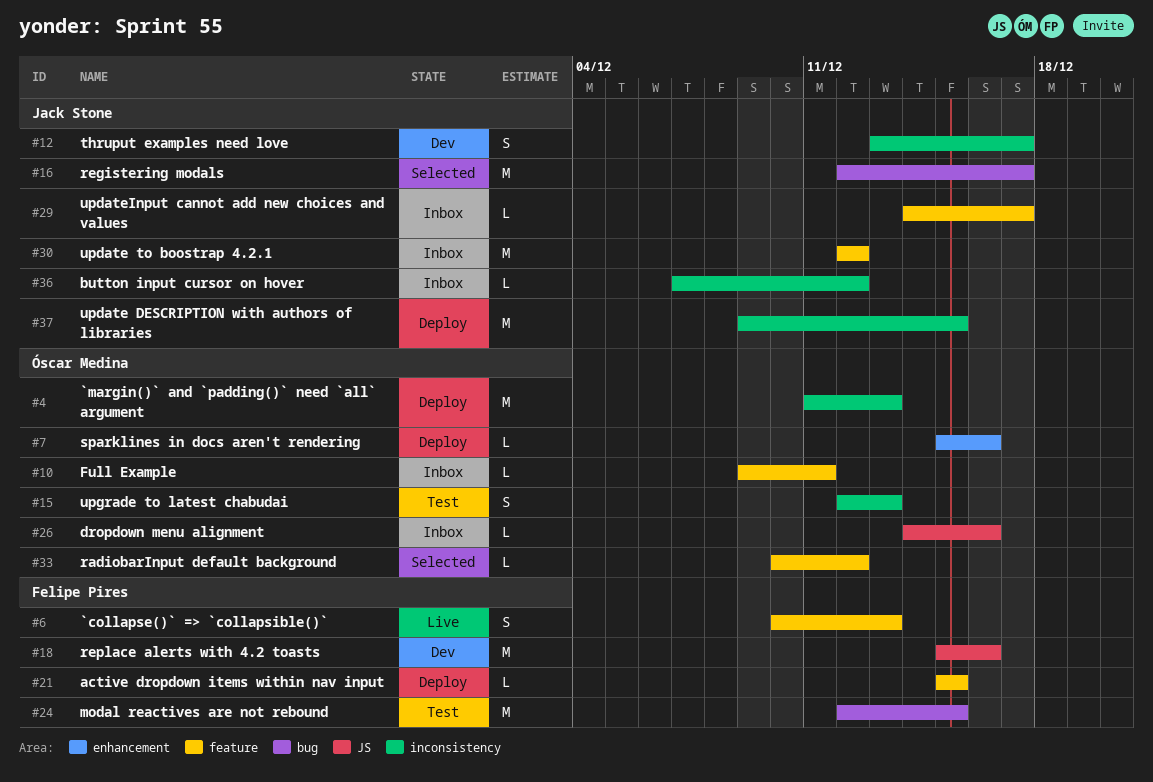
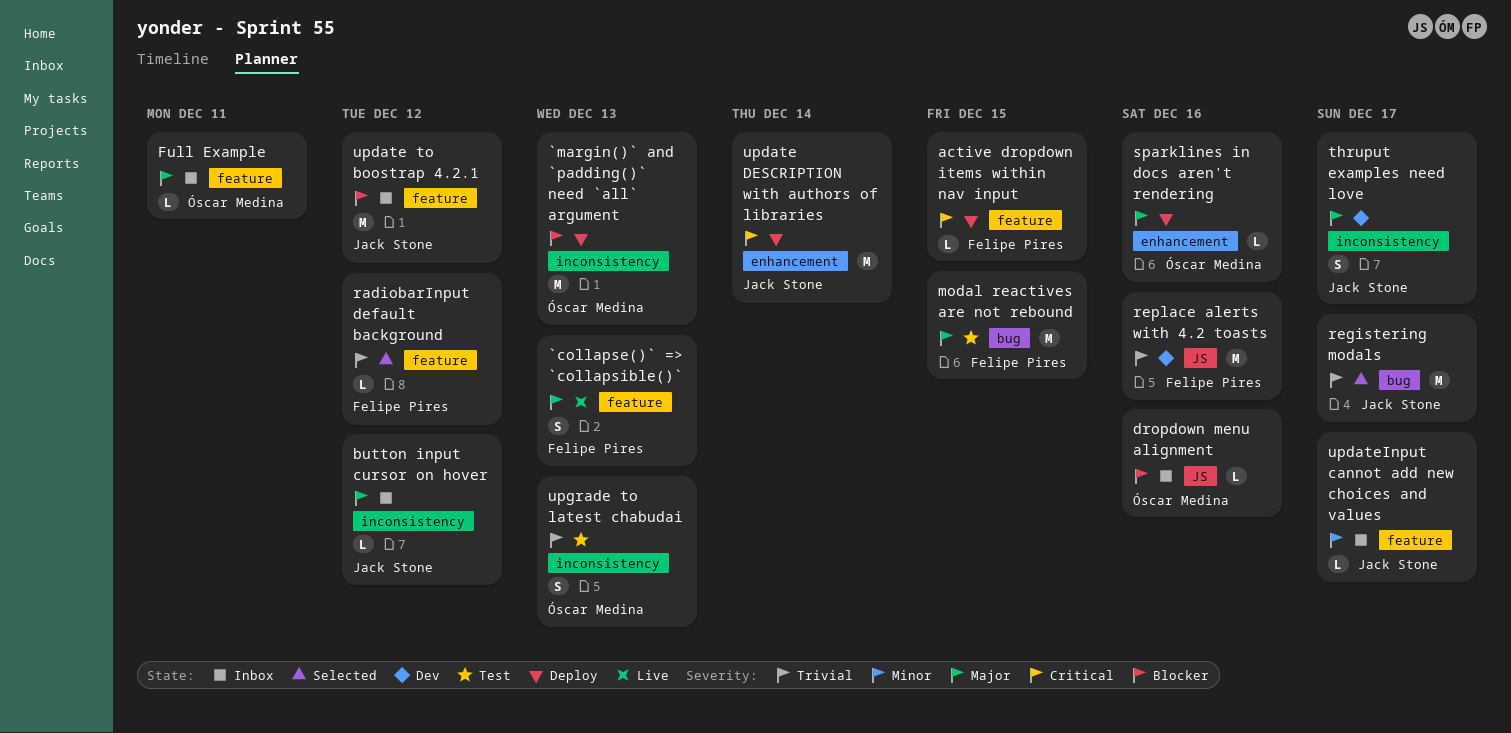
radiobarInput default background, owner: Óscar Medina -> Felipe Pires
update DESCRIPTION with authors of libraries, label: inconsistency -> enhancement
update DESCRIPTION with authors of libraries, due: Dec 15 -> Dec 14

